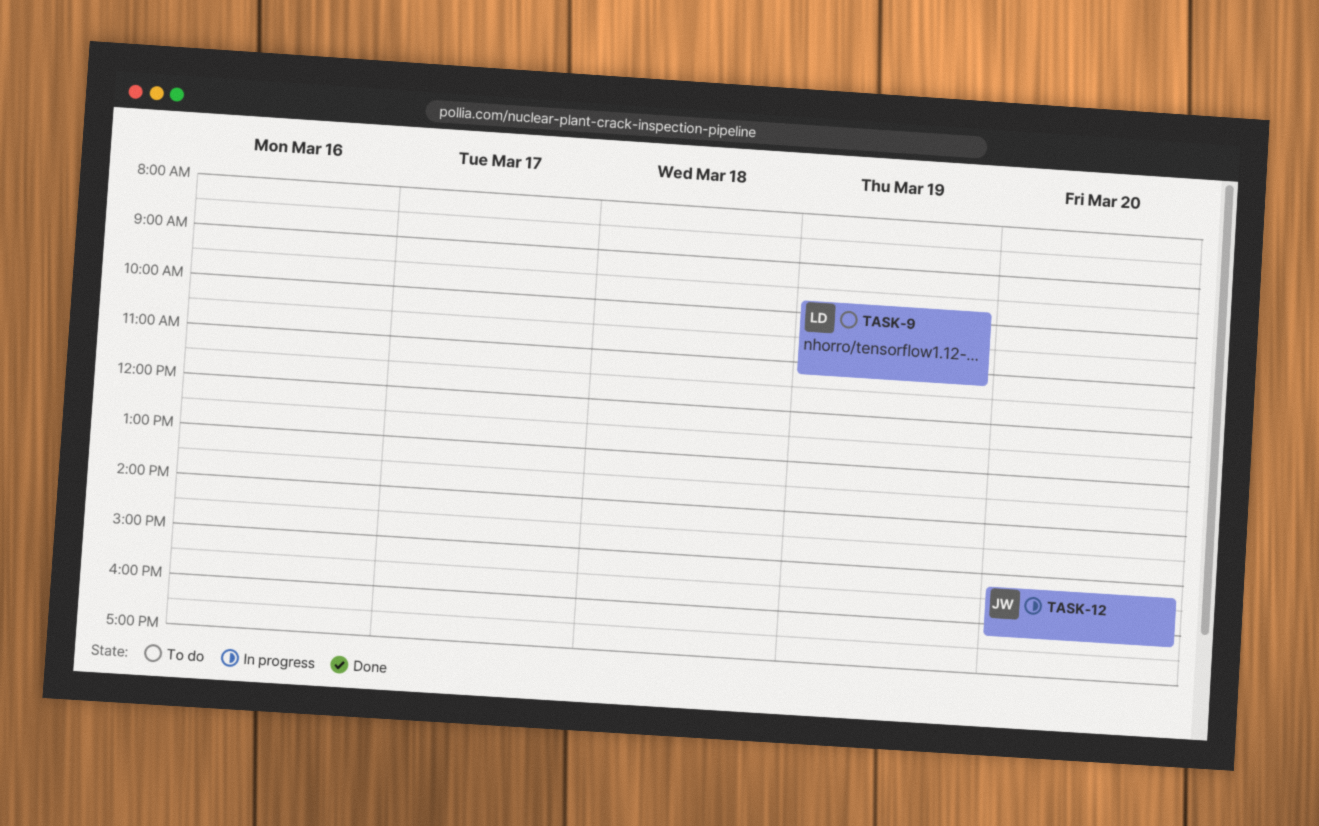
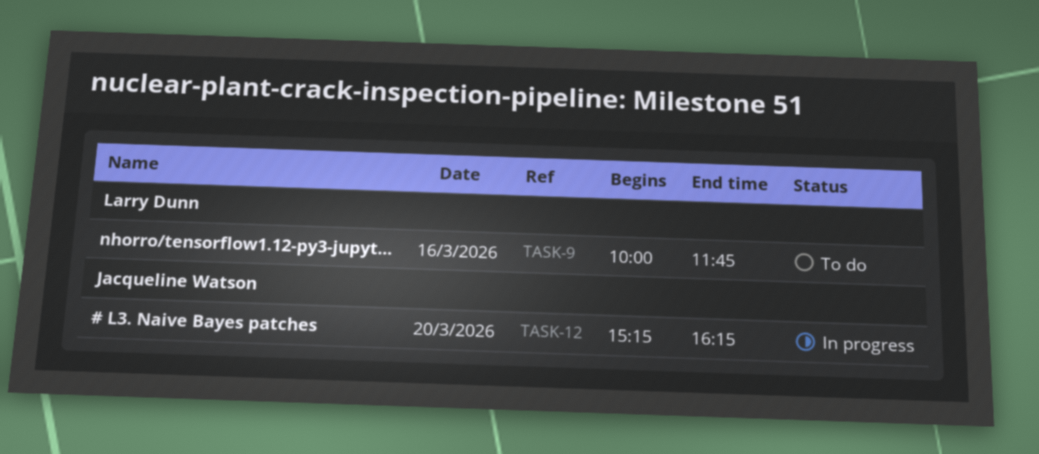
TASK-9, day: Mar 19 -> Mar 16
TASK-9, begins: 09:45 -> 10:00
TASK-9, ends: 11:15 -> 11:45

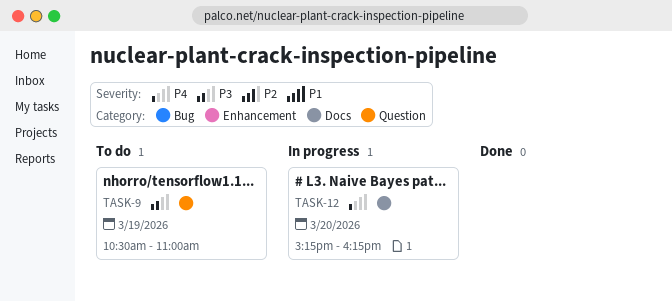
TASK-9, day: Mar 16 -> Mar 19
TASK-9, begins: 10:00 -> 10:30
TASK-9, ends: 11:45 -> 11:00

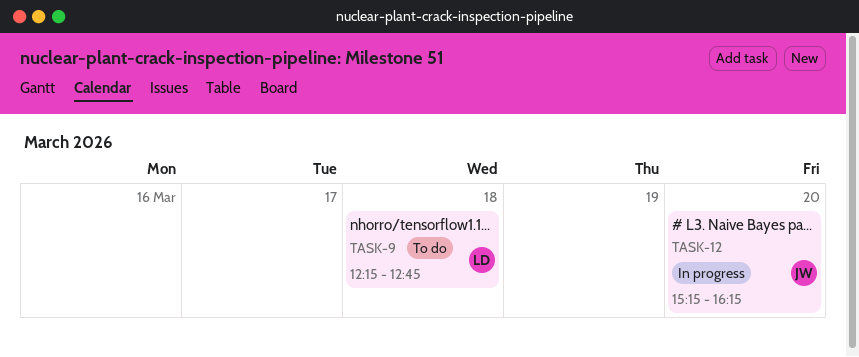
TASK-9, day: Mar 19 -> Mar 18
TASK-9, begins: 10:30 -> 12:15
TASK-9, ends: 11:00 -> 12:45

